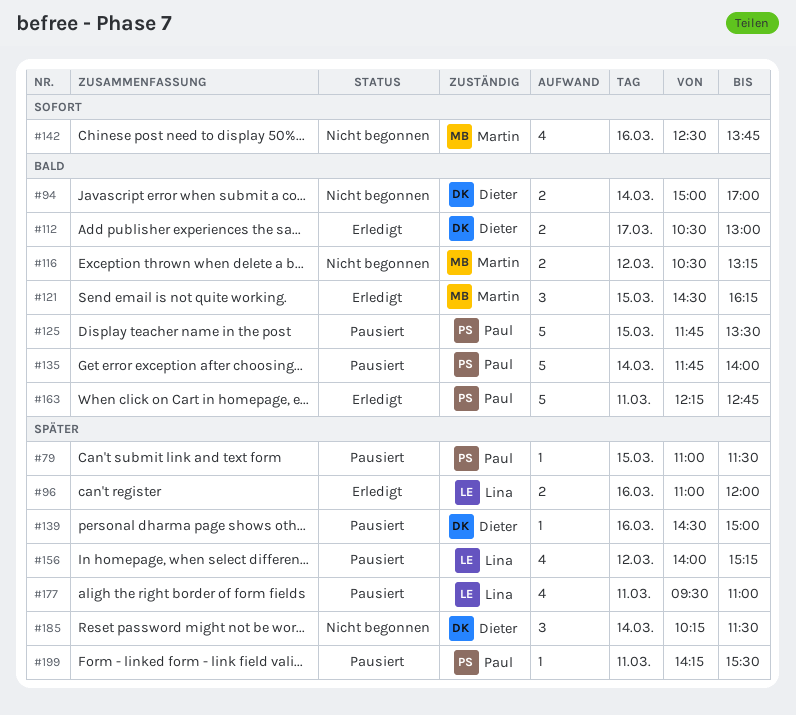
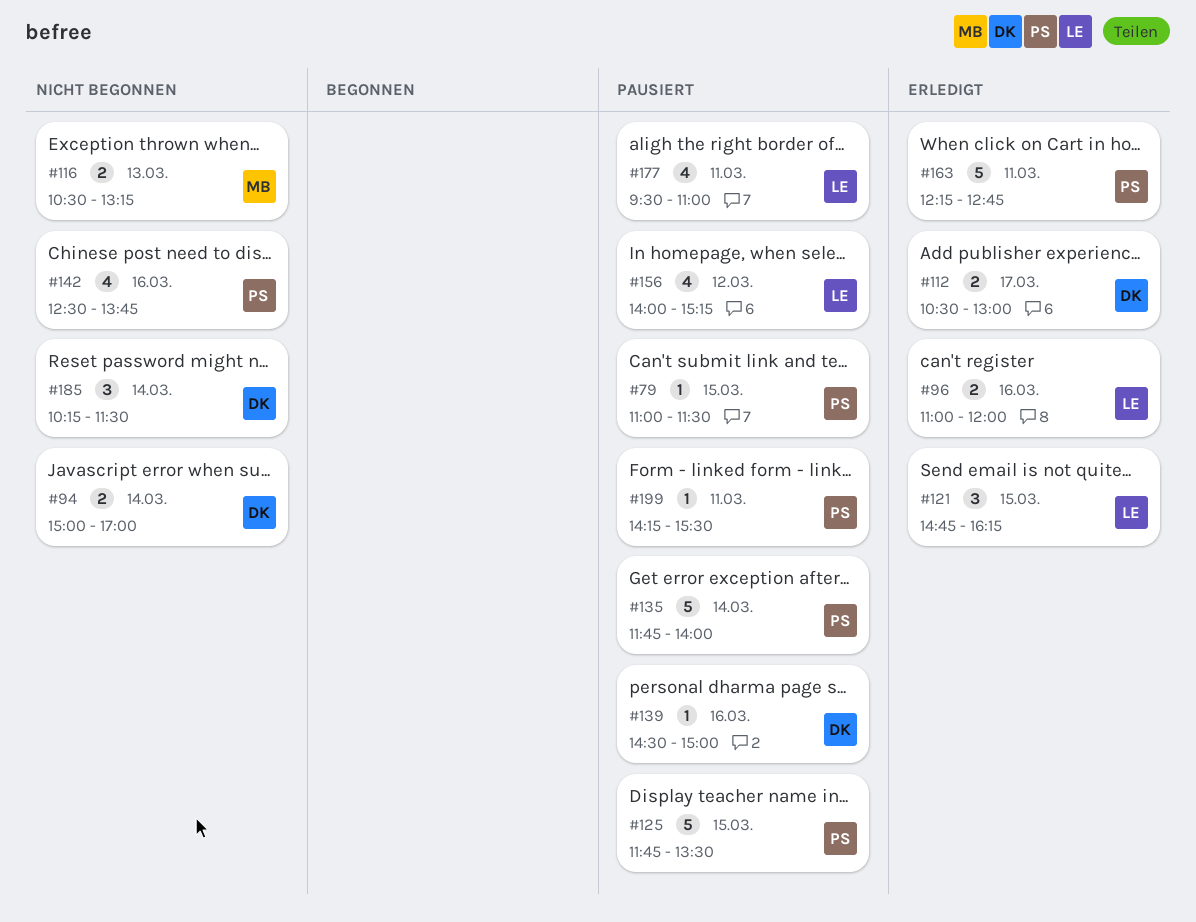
#116, day: Mar 12 -> Mar 13
#121, owner: Martin -> Lina
#121, begins: 14:30 -> 14:45
#142, owner: Martin -> Paul

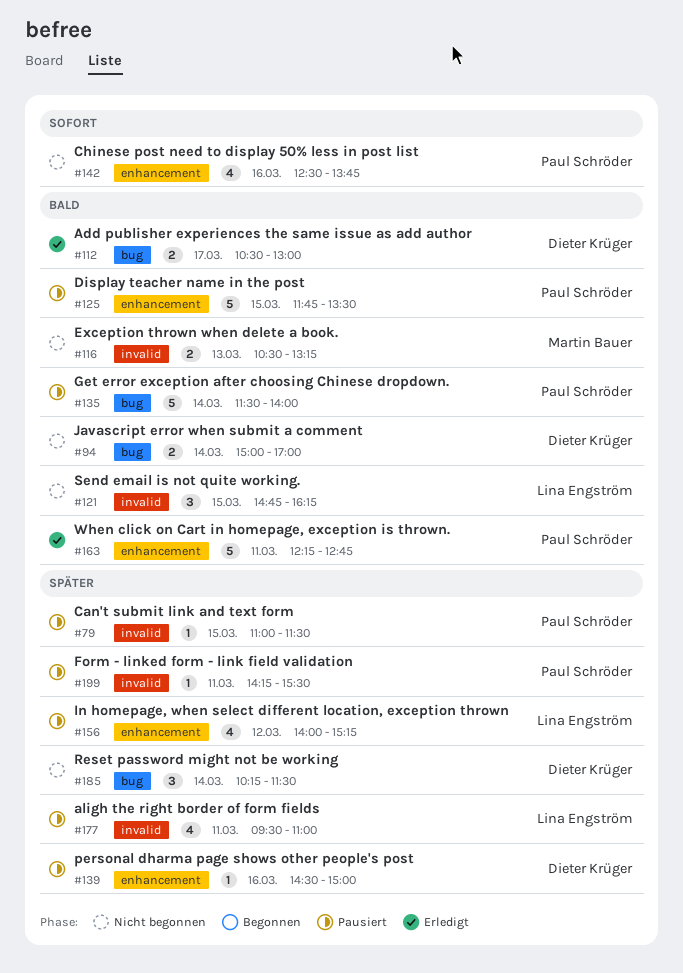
#96: present -> none
#121, status: Erledigt -> Nicht begonnen
#135, begins: 11:45 -> 11:30

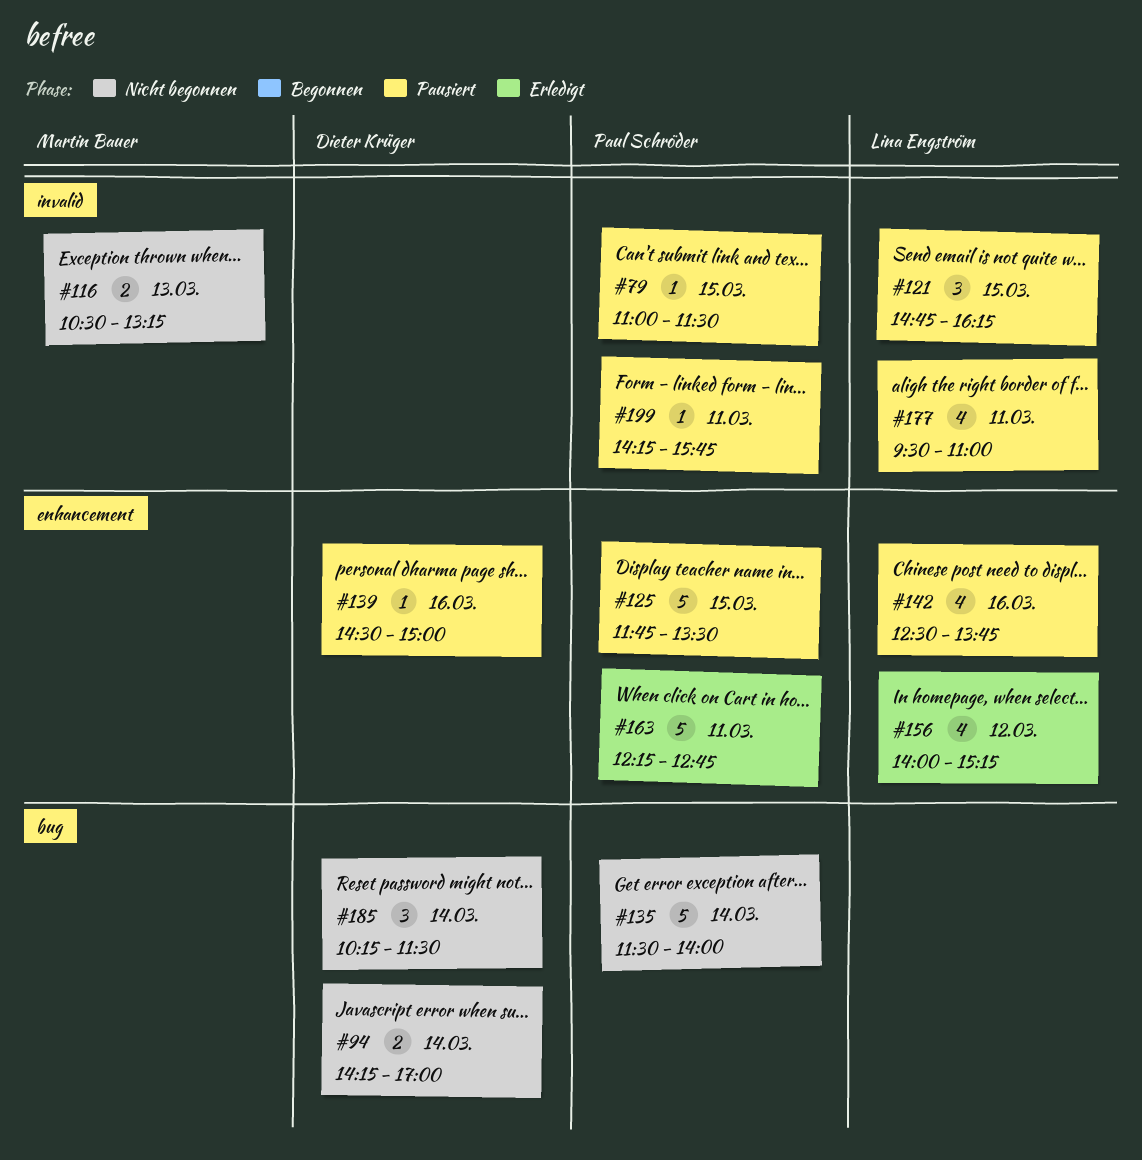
#94, begins: 15:00 -> 14:15
#112: present -> none
#121, status: Nicht begonnen -> Pausiert
#135, status: Pausiert -> Nicht begonnen
#142, status: Nicht begonnen -> Pausiert
#142, owner: Paul Schröder -> Lina Engström
#156, status: Pausiert -> Erledigt
#199, ends: 15:30 -> 15:45

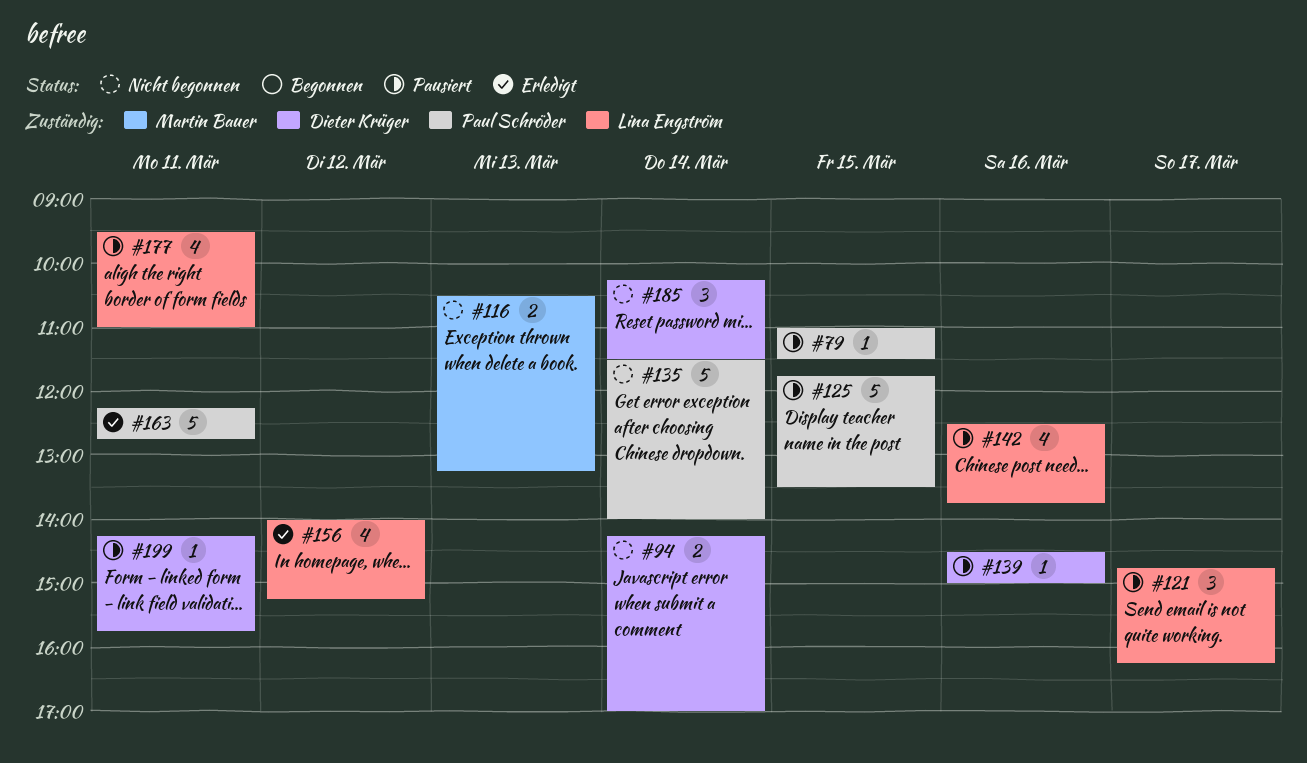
#121, day: Mar 15 -> Mar 17
#199, owner: Paul Schröder -> Dieter Krüger

